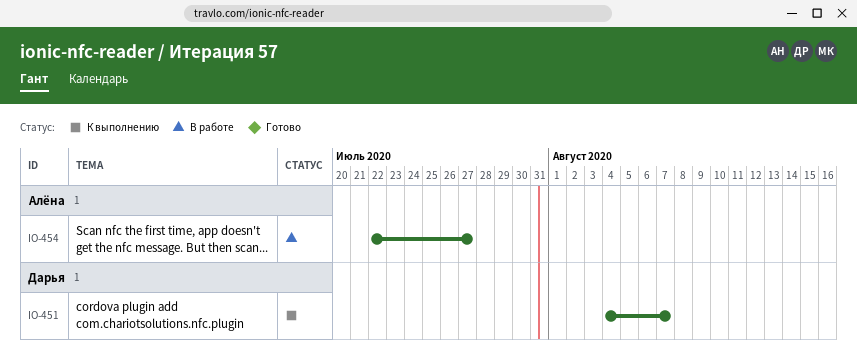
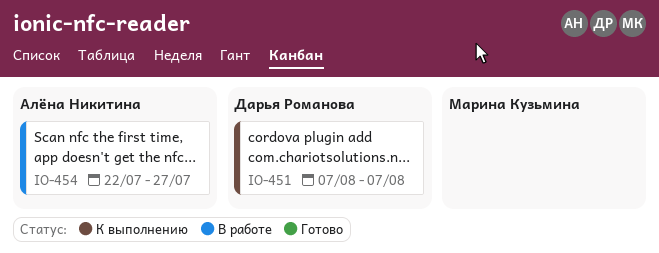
IO-451, start: Aug 4 -> Aug 7

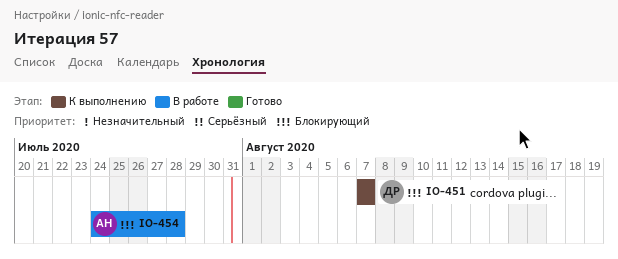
IO-454, start: Jul 22 -> Jul 24
IO-454, due: Jul 27 -> Jul 28

